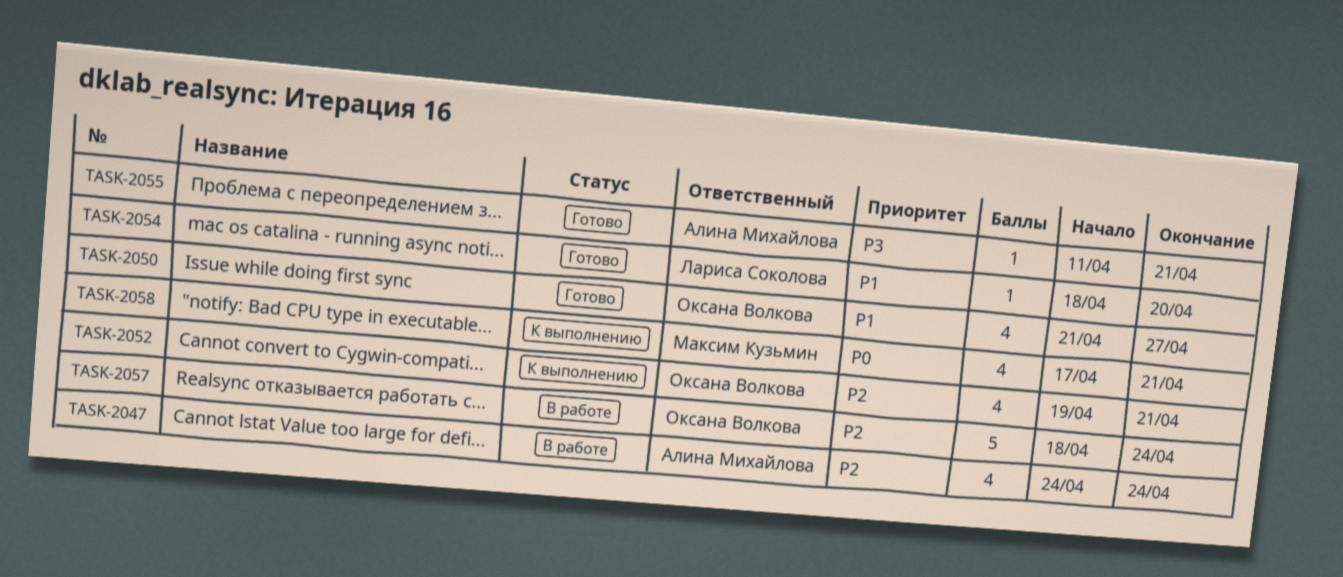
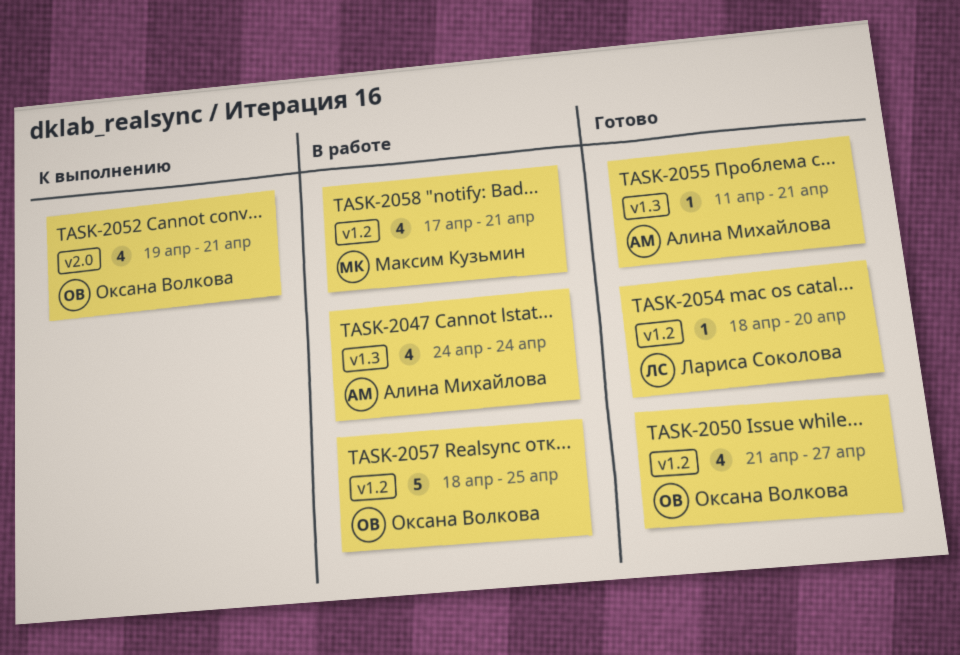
TASK-2057, due: Apr 24 -> Apr 25
TASK-2058, status: К выполнению -> В работе

